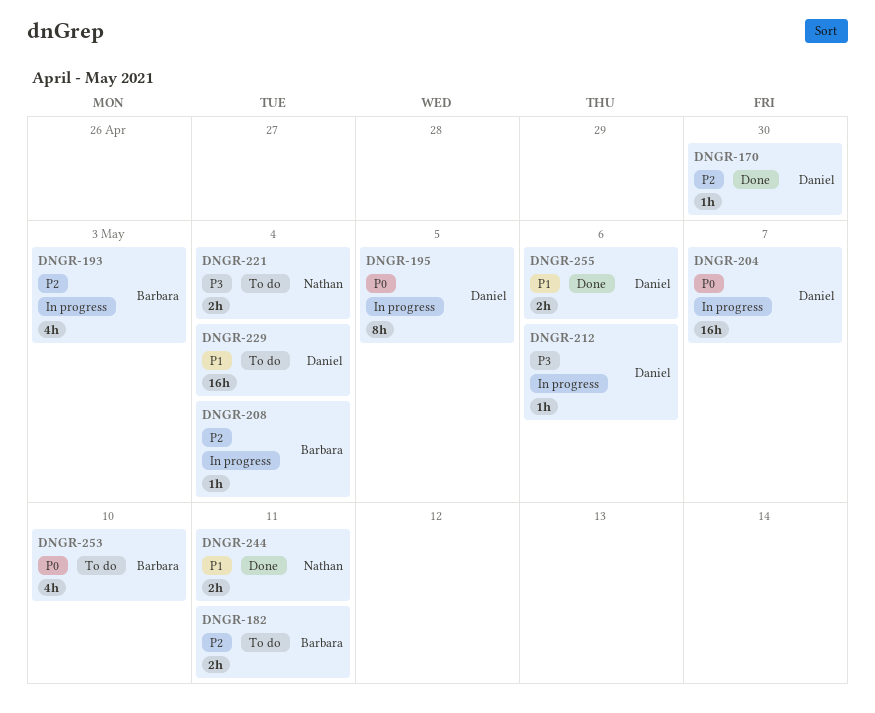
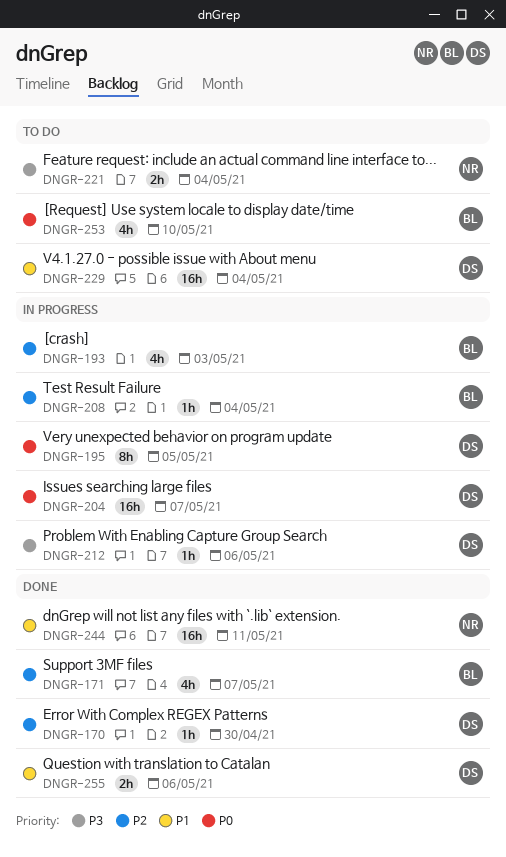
DNGR-171: none -> present
DNGR-182: present -> none
DNGR-244, estimate: 2h -> 16h

